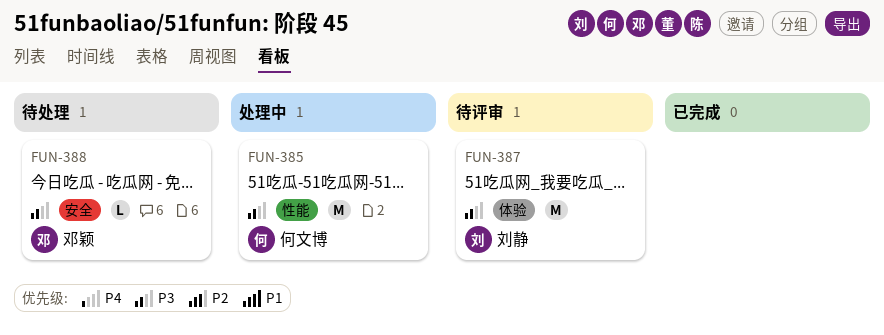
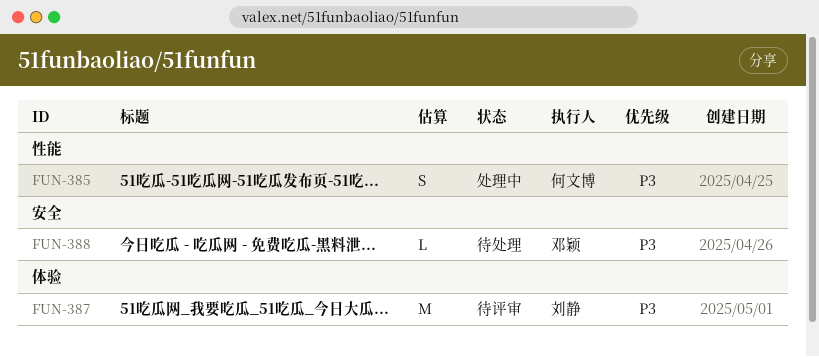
FUN-385, estimate: M -> S

